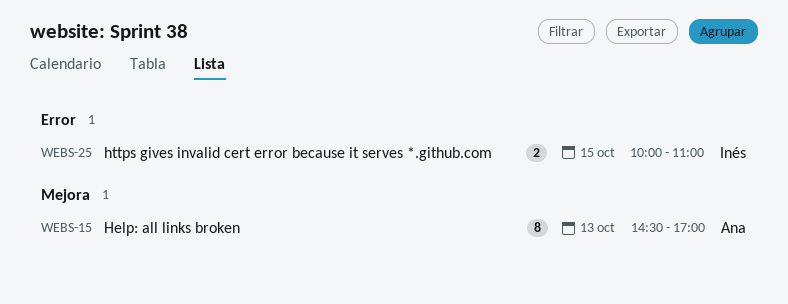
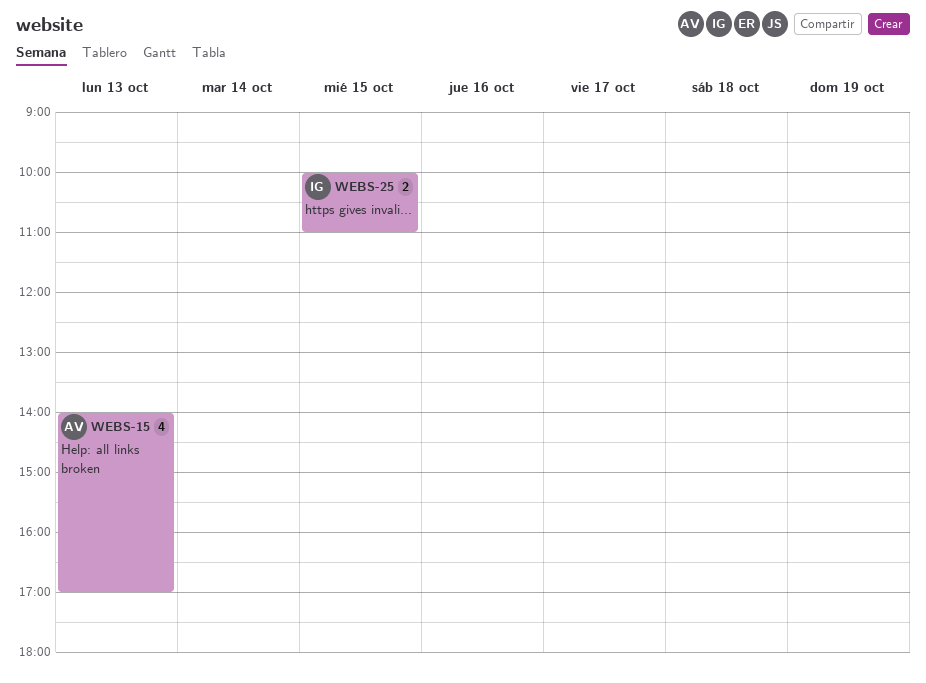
WEBS-15, estimate: 8 -> 4
WEBS-15, begins: 14:30 -> 14:00

